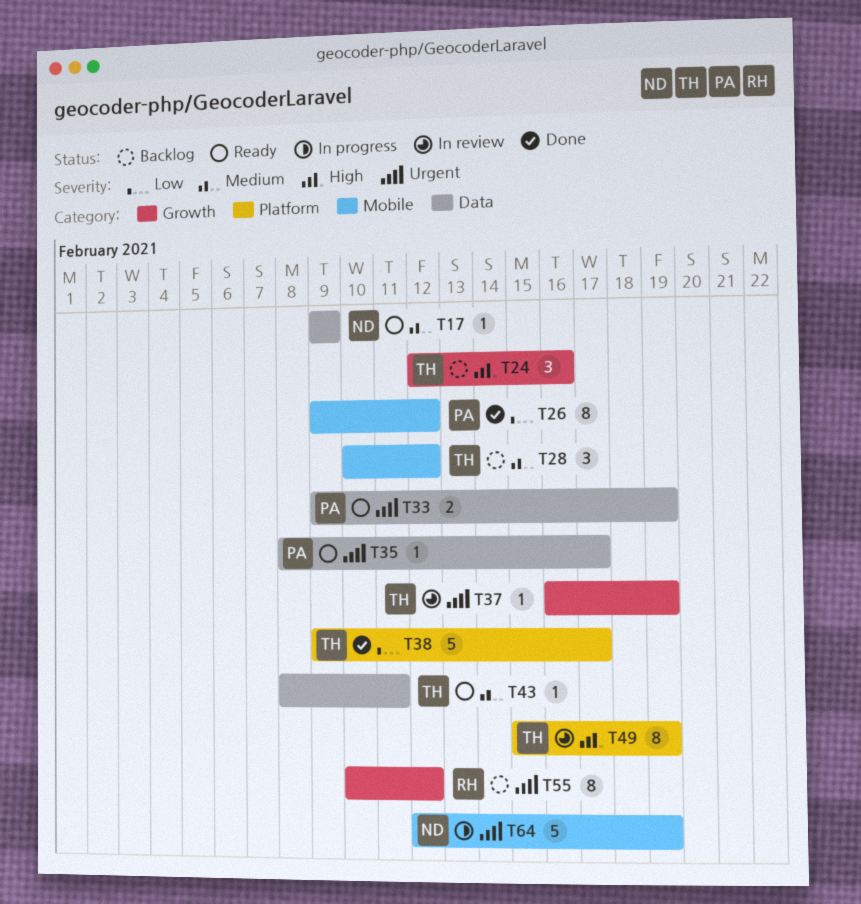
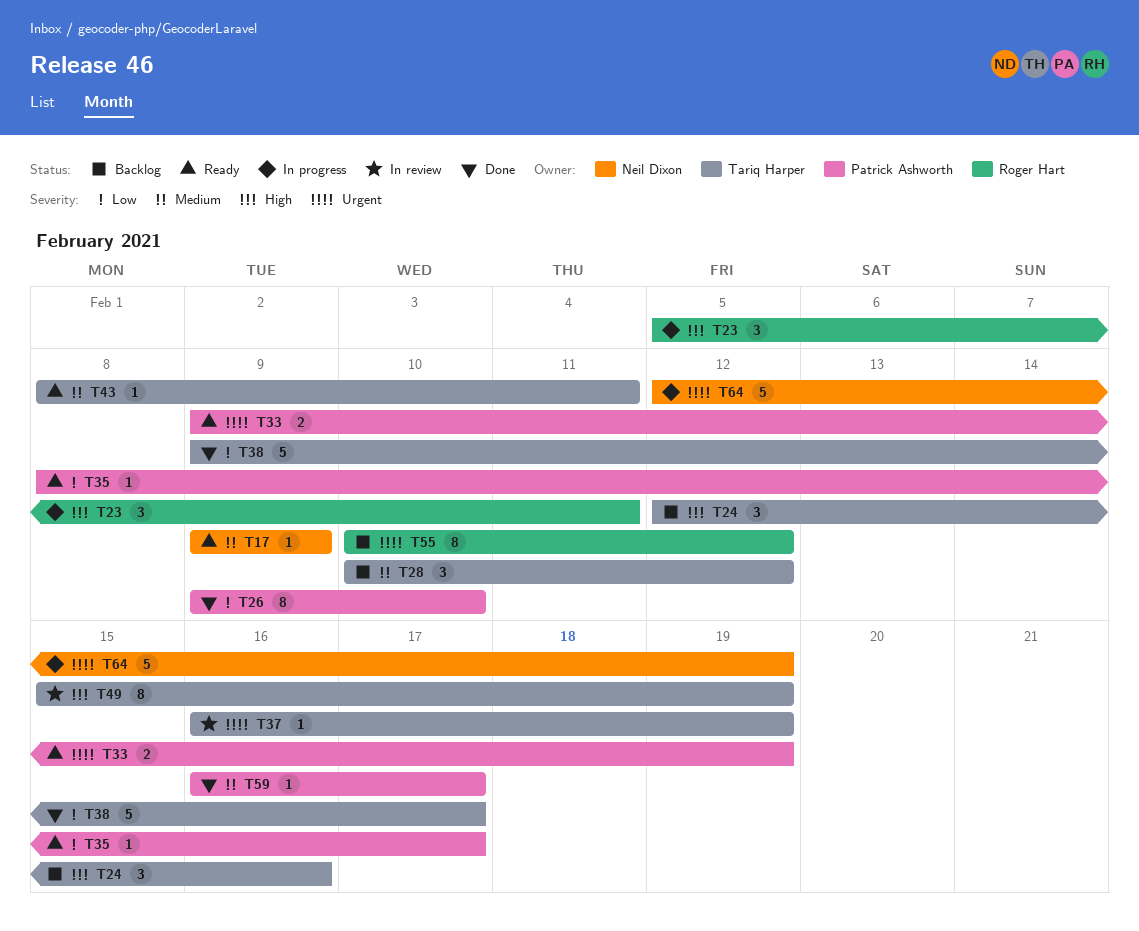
T23: none -> present
T26, due: Feb 12 -> Feb 10
T35, priority: Urgent -> Low
T59: none -> present

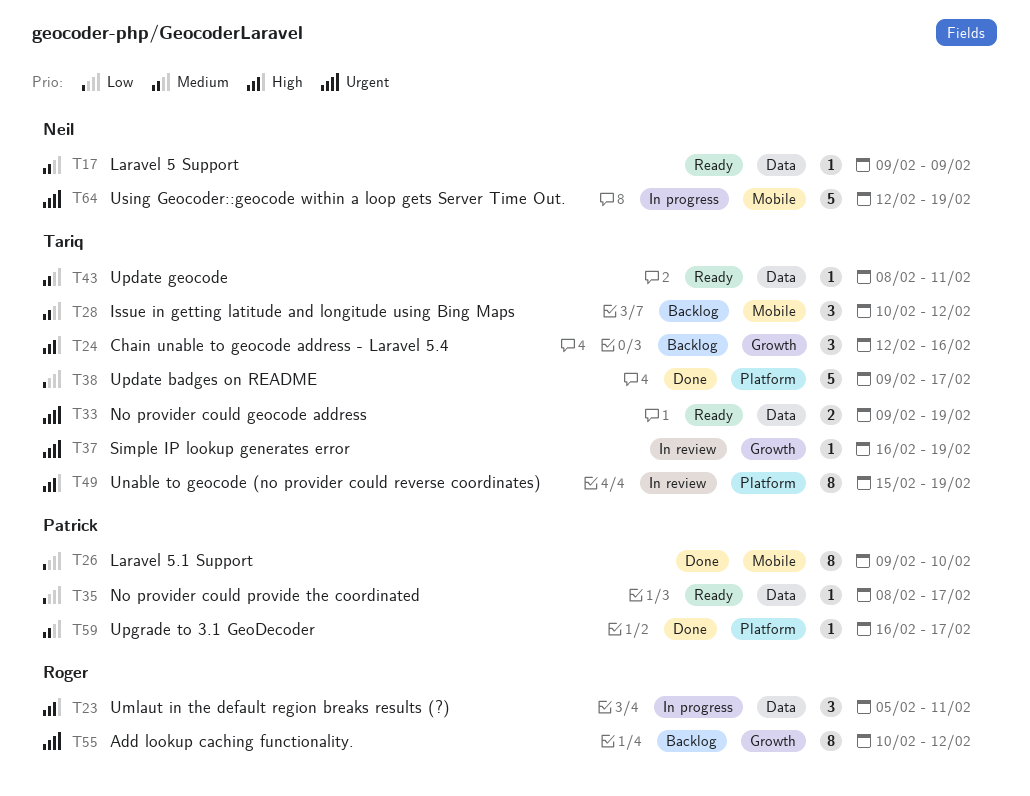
T33, owner: Patrick Ashworth -> Tariq Harper

